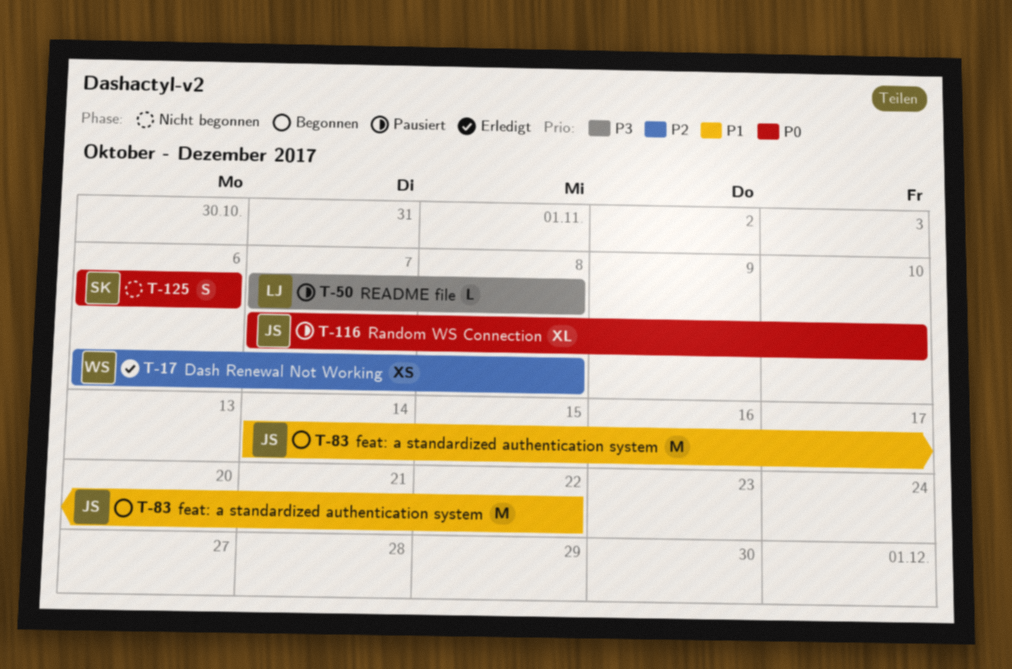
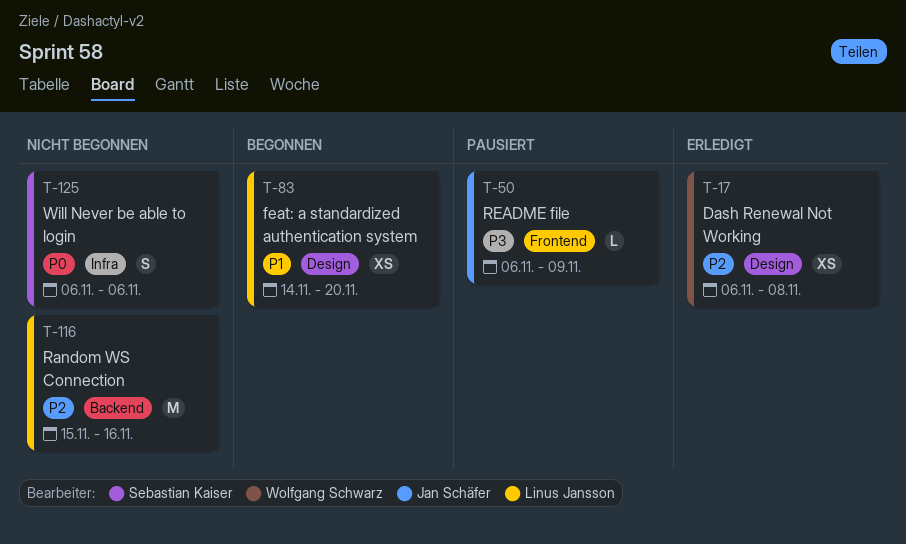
T-50, owner: Linus Jansson -> Jan Schäfer
T-50, start: Nov 7 -> Nov 6
T-50, due: Nov 8 -> Nov 9
T-83, owner: Jan Schäfer -> Linus Jansson
T-83, estimate: M -> XS
T-83, due: Nov 22 -> Nov 20
T-116, status: Pausiert -> Nicht begonnen
T-116, owner: Jan Schäfer -> Linus Jansson
T-116, priority: P0 -> P2
T-116, estimate: XL -> M
T-116, start: Nov 7 -> Nov 15
T-116, due: Nov 10 -> Nov 16

